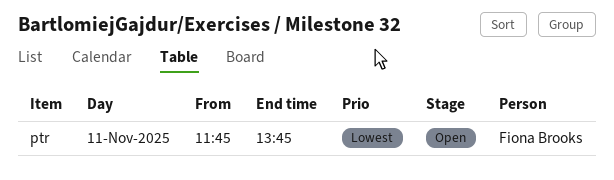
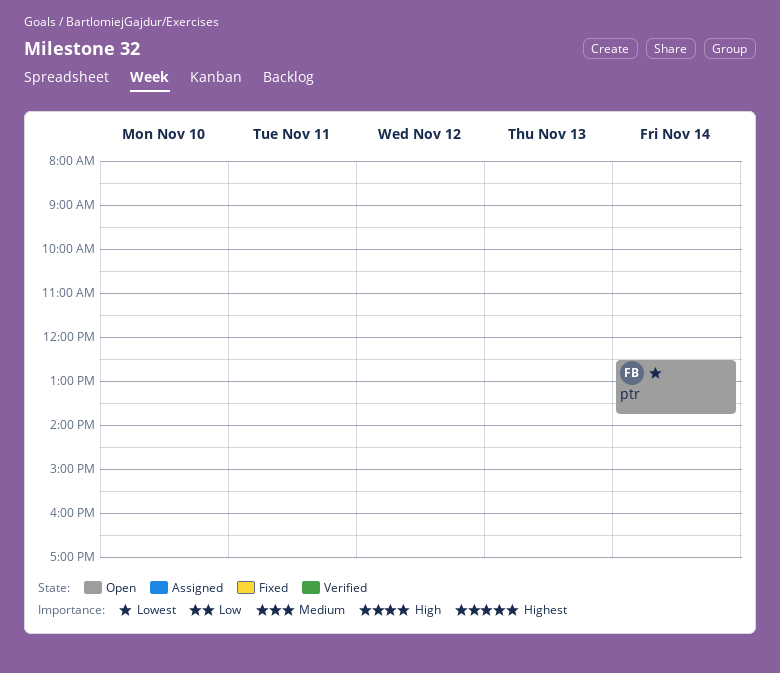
ptr, day: Nov 11 -> Nov 14
ptr, begins: 11:45 -> 12:30

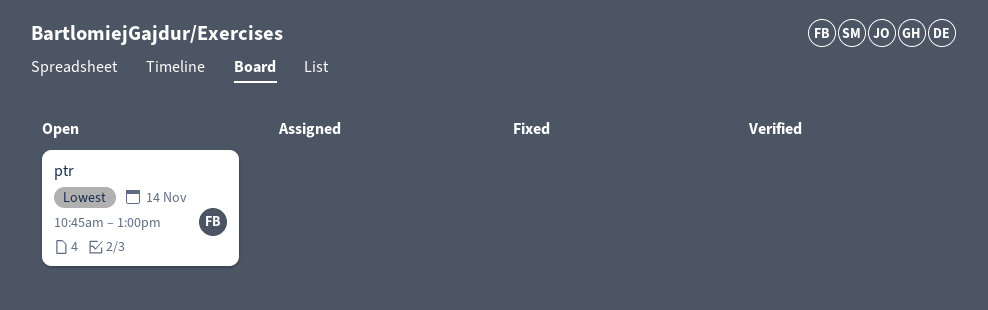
ptr, begins: 12:30 -> 10:45
ptr, ends: 13:45 -> 13:00

